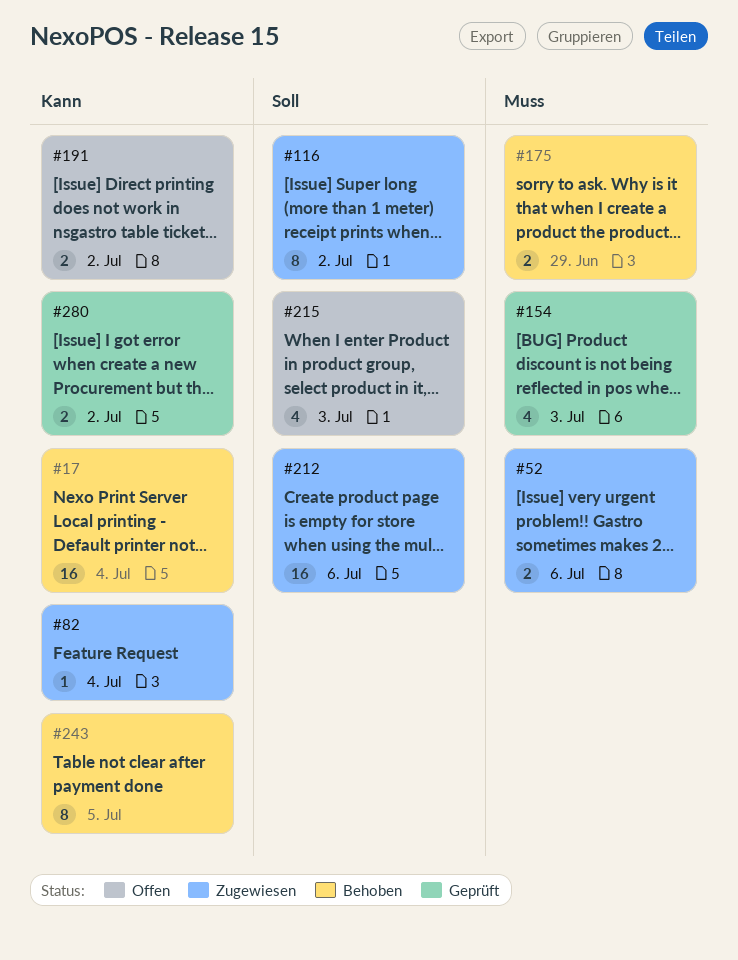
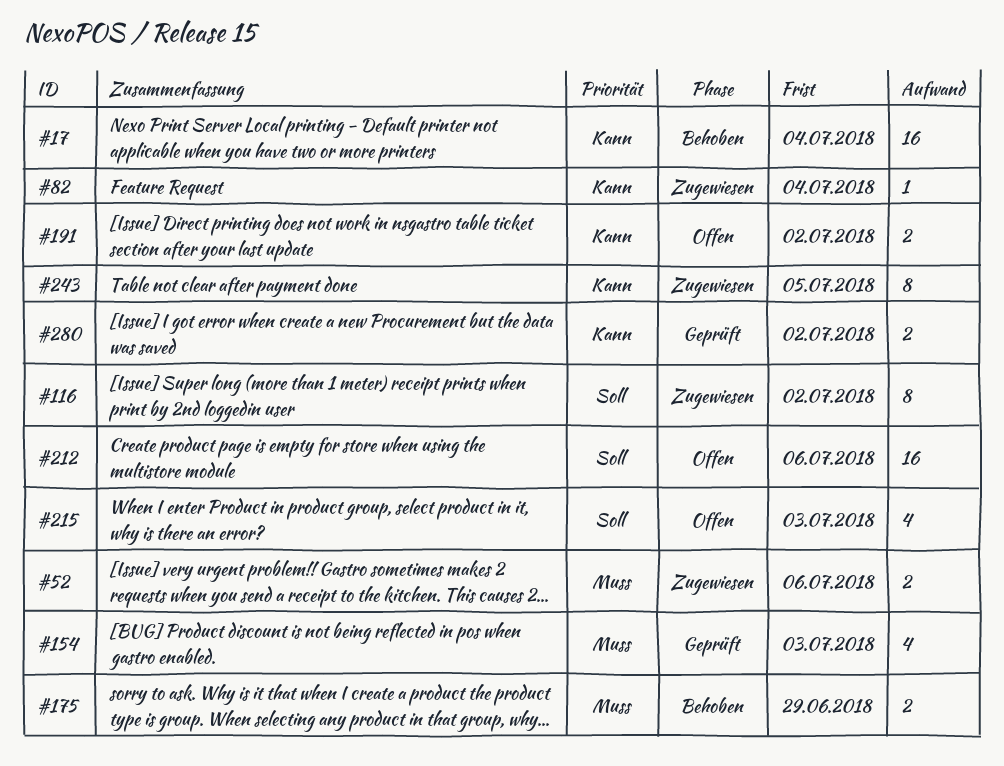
#212, status: Zugewiesen -> Offen
#243, status: Behoben -> Zugewiesen

